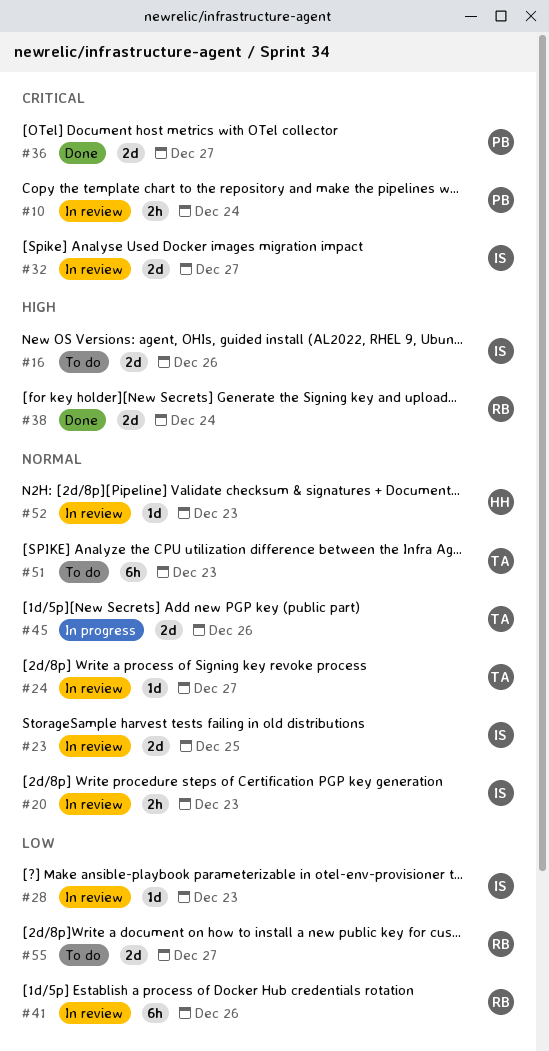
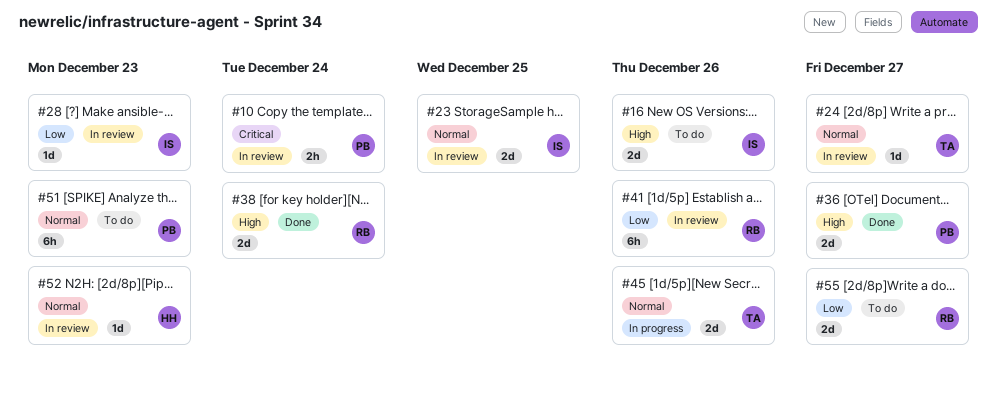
#20: present -> none
#32: present -> none
#36, priority: Critical -> High
#51, owner: TA -> PB

